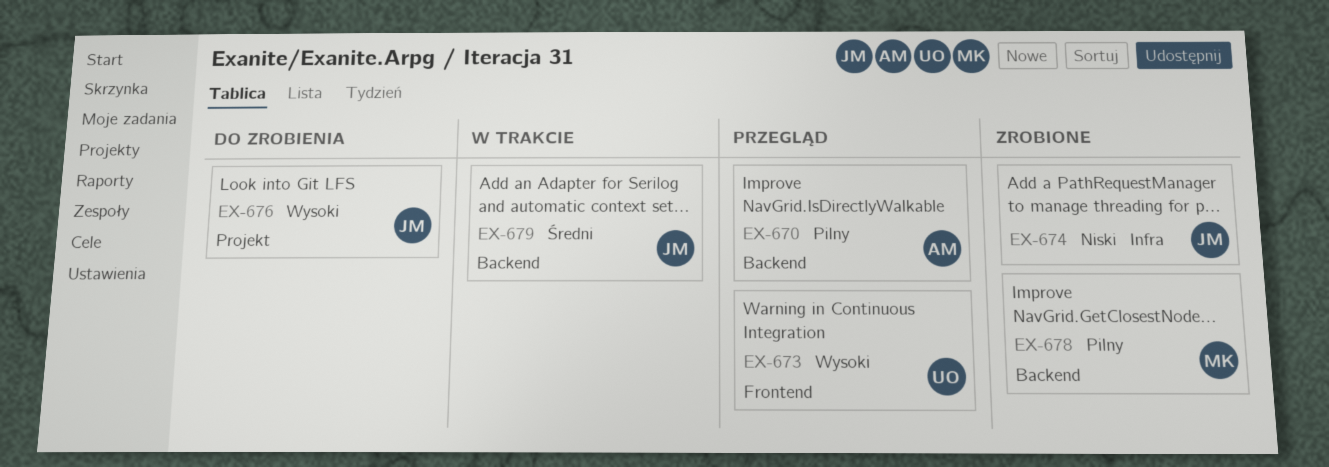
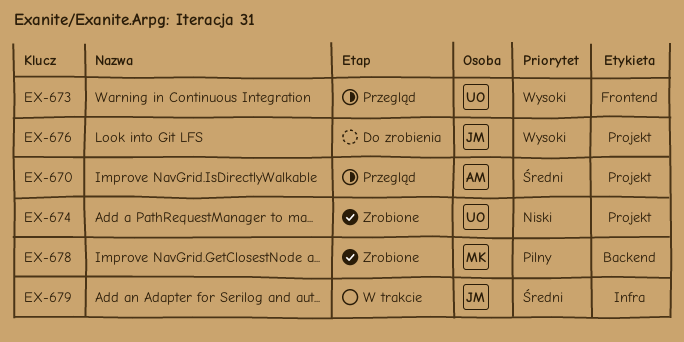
EX-670, priority: Pilny -> Średni
EX-670, label: Backend -> Projekt
EX-674, owner: JM -> UO
EX-674, label: Infra -> Projekt
EX-679, label: Backend -> Infra

